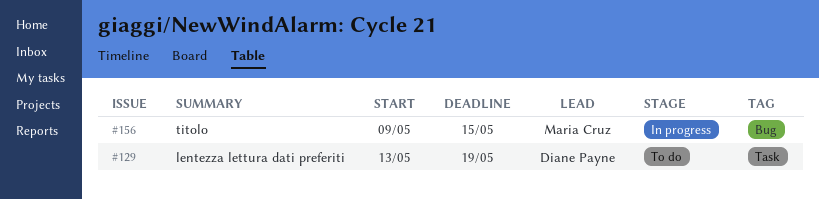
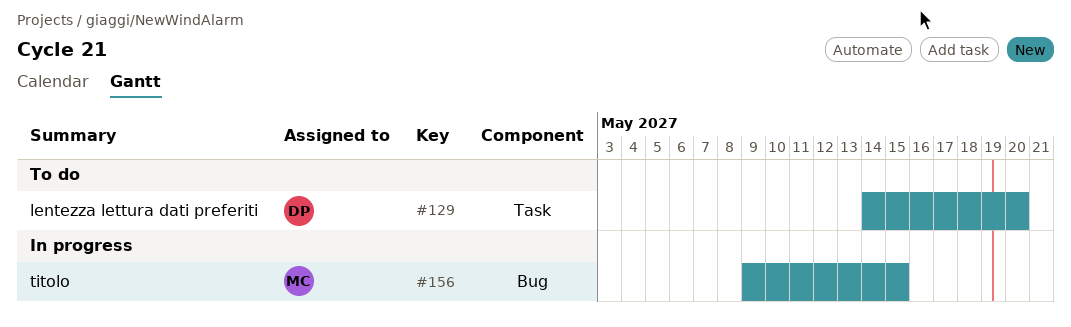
#129, start: May 13 -> May 14
#129, due: May 19 -> May 20

